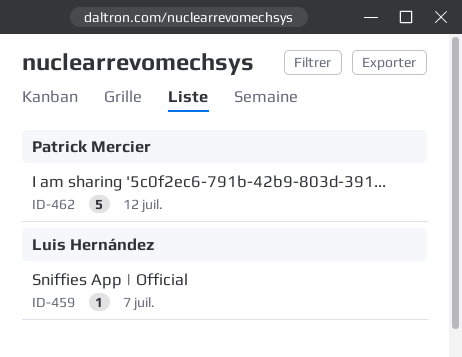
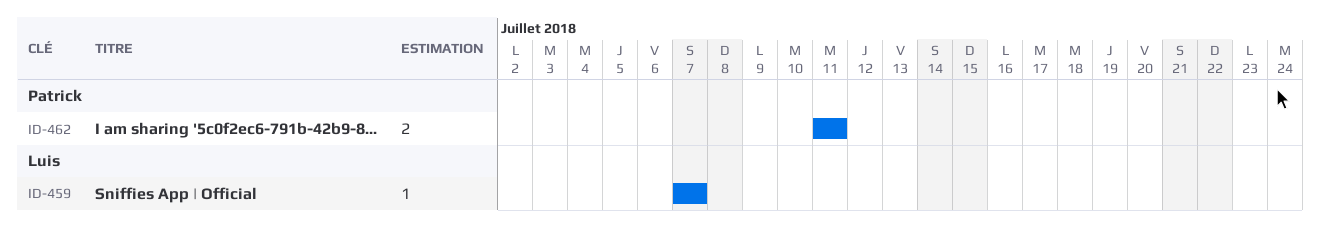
ID-462, estimate: 5 -> 2
ID-462, due: Jul 12 -> Jul 11

